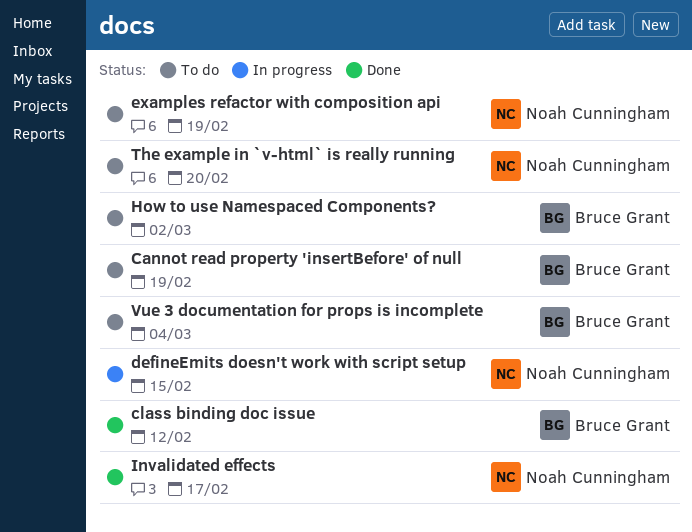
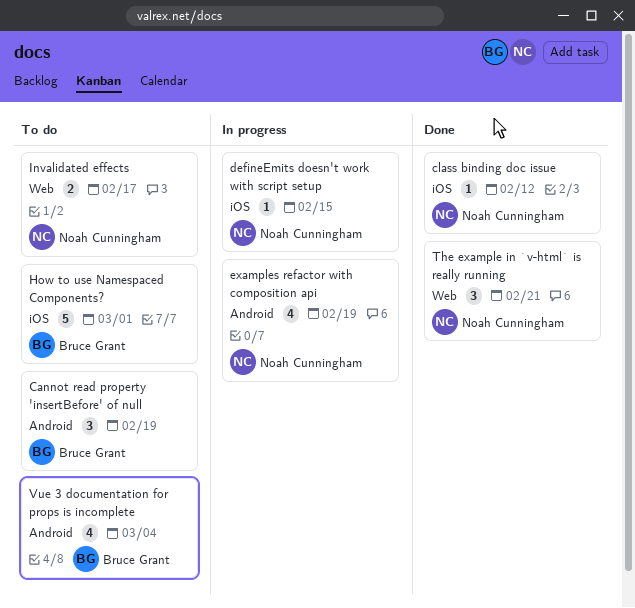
class binding doc issue, owner: Bruce Grant -> Noah Cunningham
examples refactor with composition api, status: To do -> In progress
How to use Namespaced Components?, due: Mar 2 -> Mar 1
Invalidated effects, status: Done -> To do
The example in `v-html` is really running, status: To do -> Done
The example in `v-html` is really running, due: Feb 20 -> Feb 21

